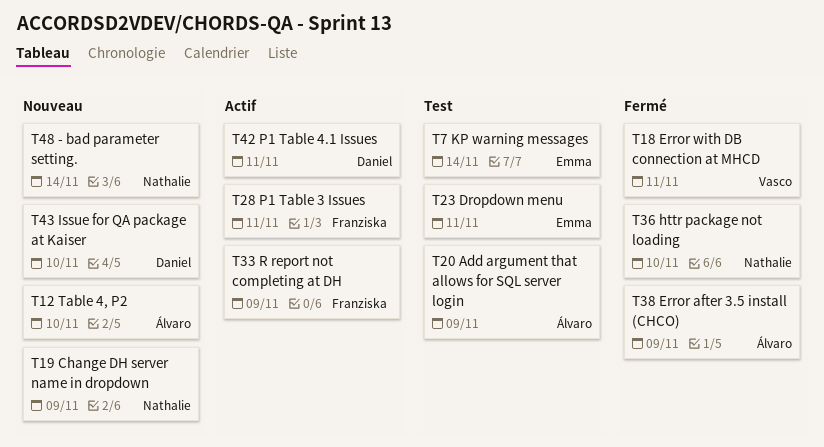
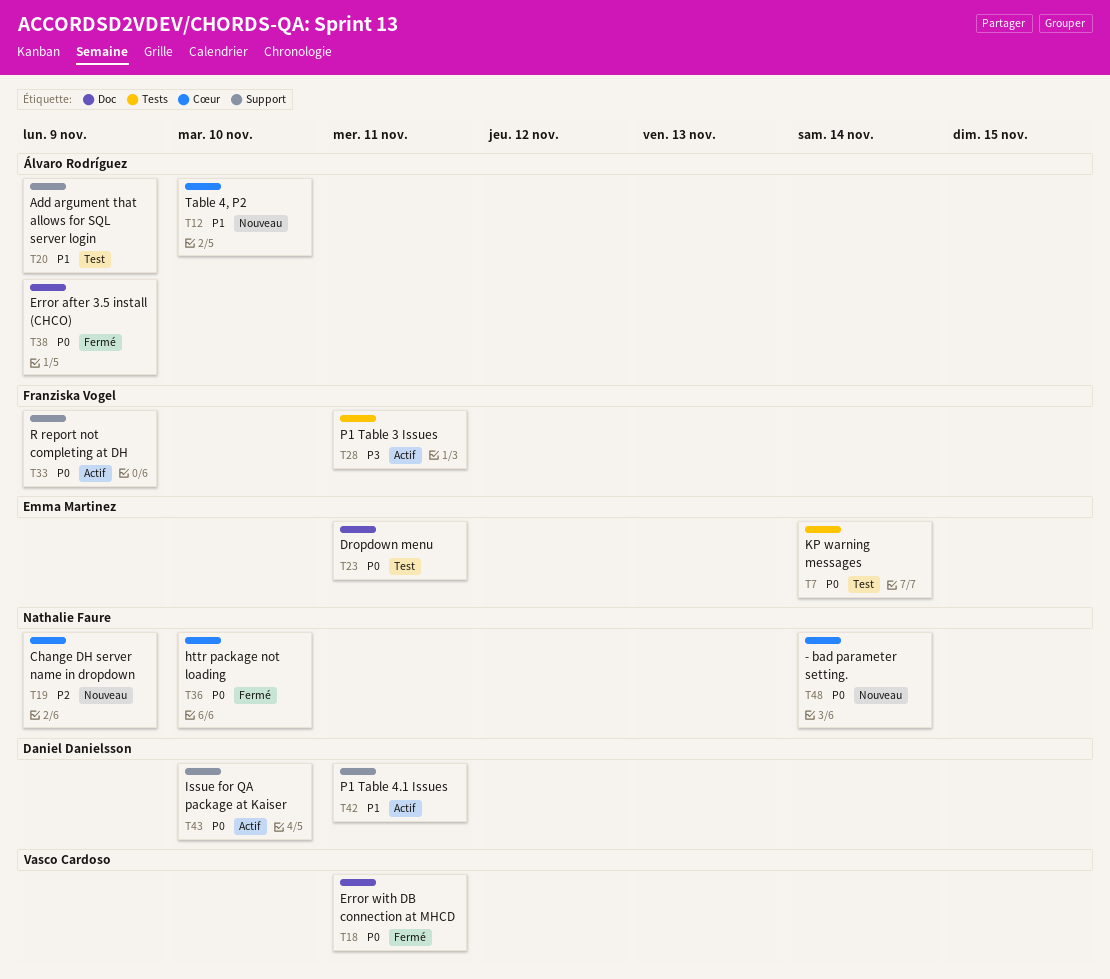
T43, status: Nouveau -> Actif

